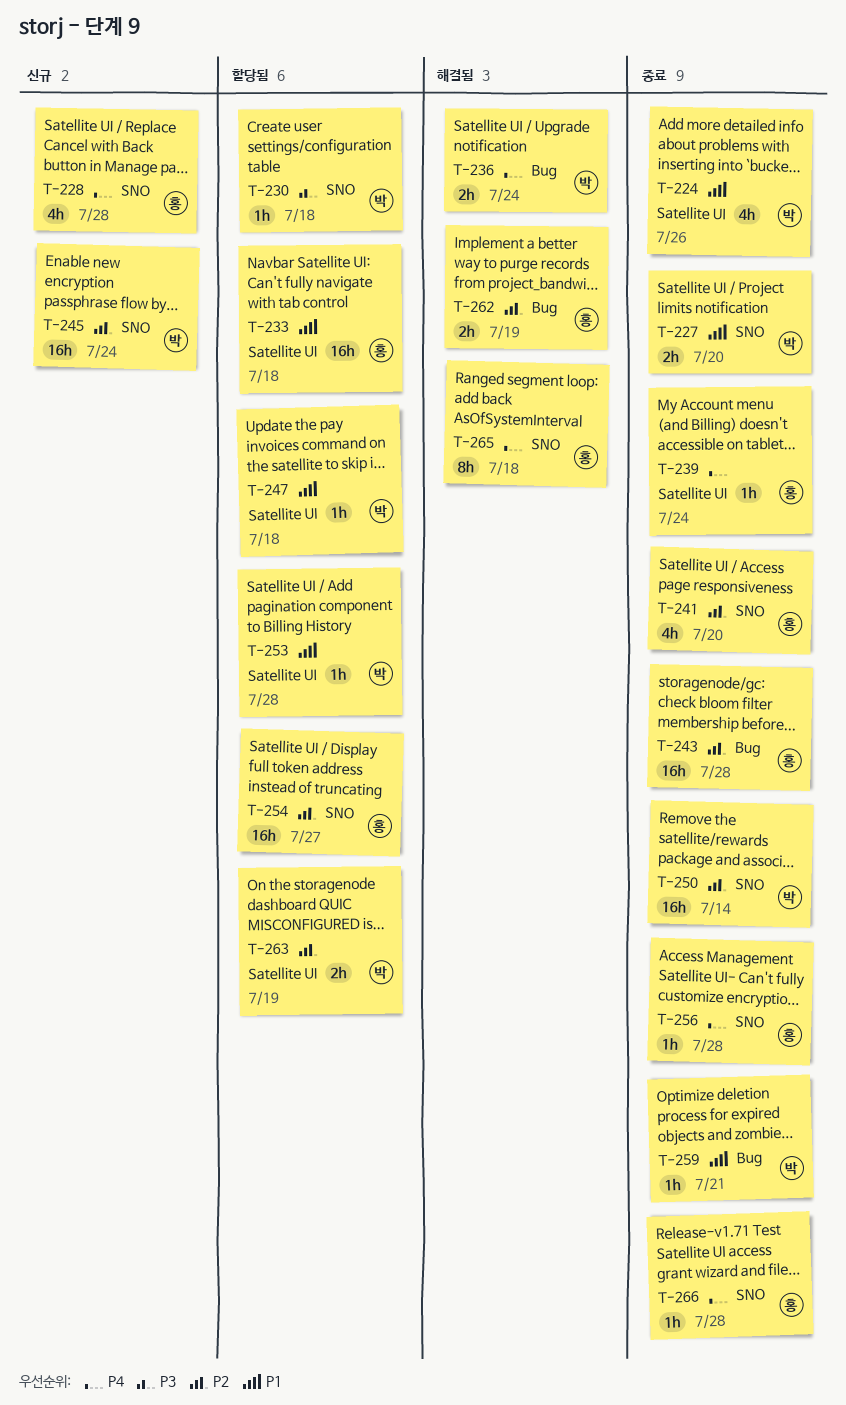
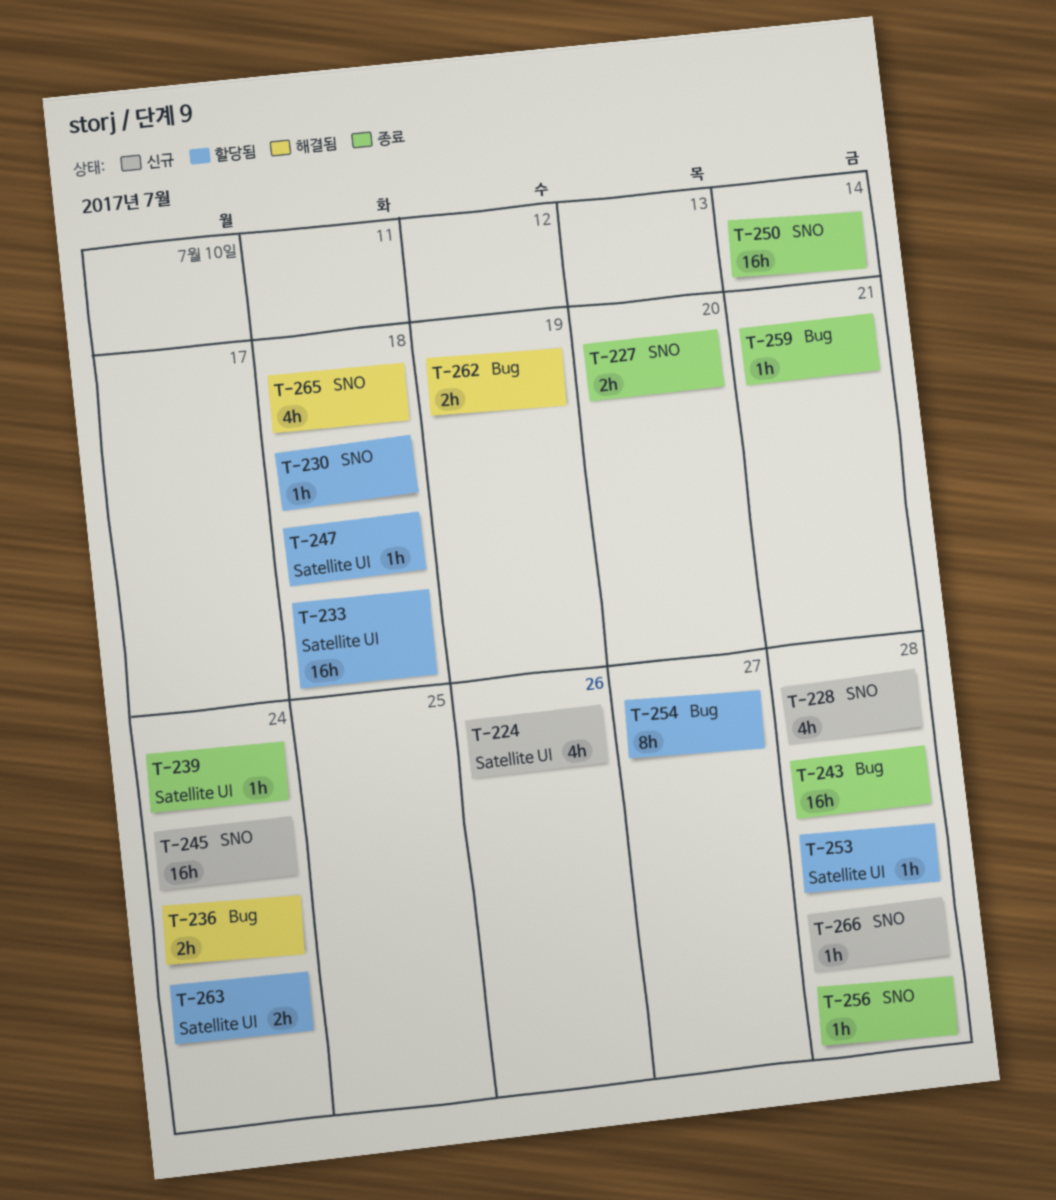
T-224, status: 종료 -> 신규
T-241: present -> none
T-254, label: SNO -> Bug
T-254, estimate: 16h -> 8h
T-263, due: Jul 19 -> Jul 24
T-265, estimate: 8h -> 4h
T-266, status: 종료 -> 신규

